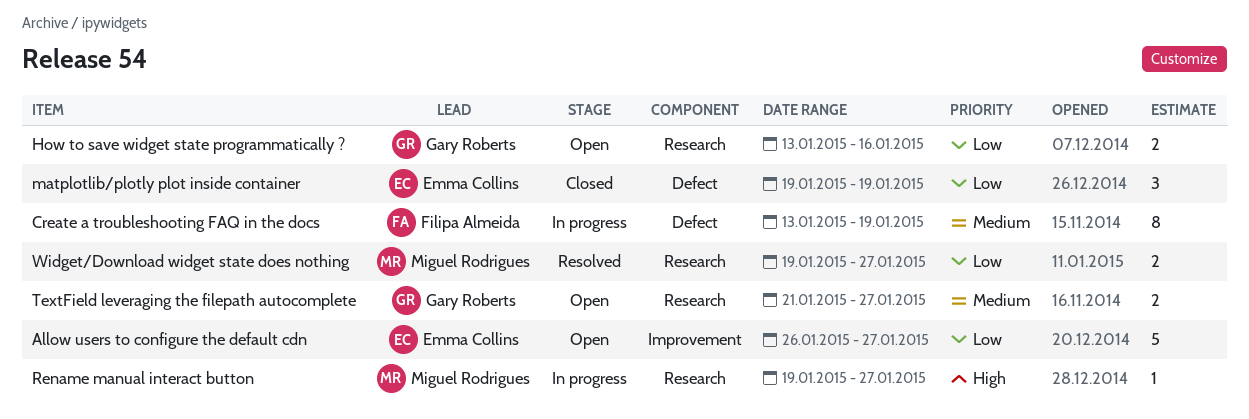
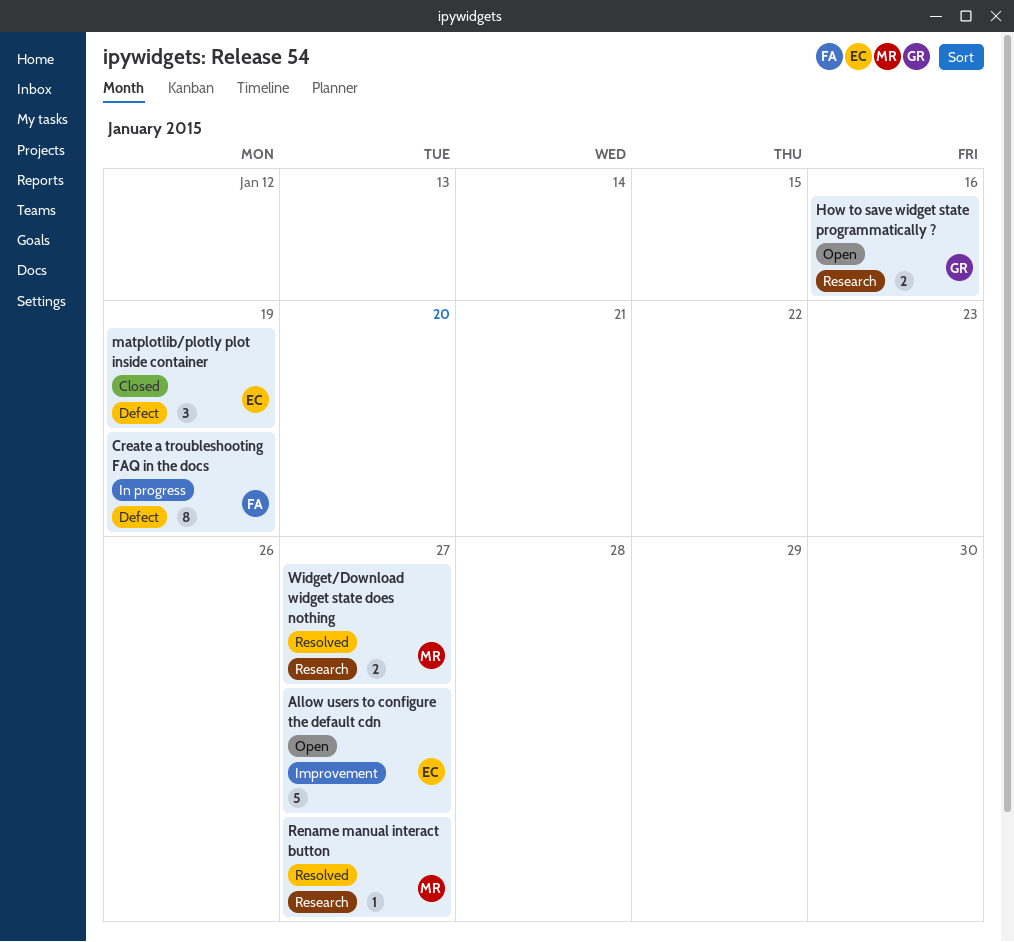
Rename manual interact button, status: In progress -> Resolved
TextField leveraging the filepath autocomplete: present -> none

